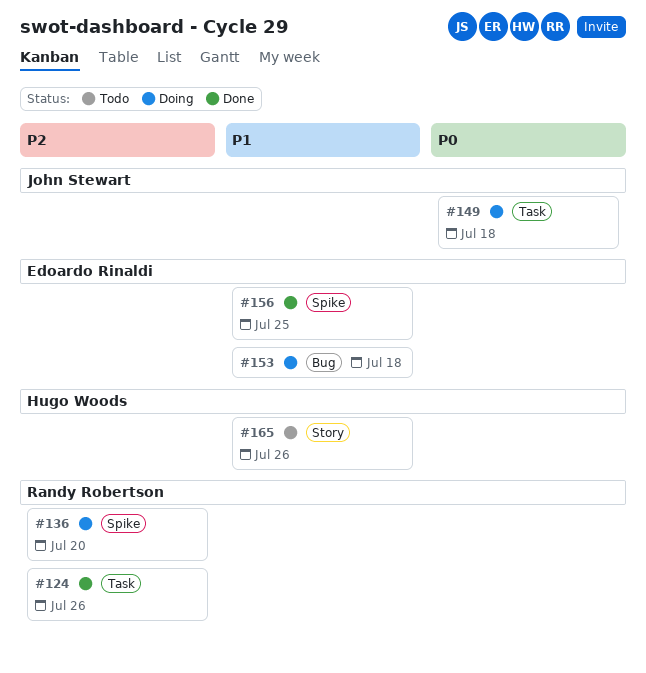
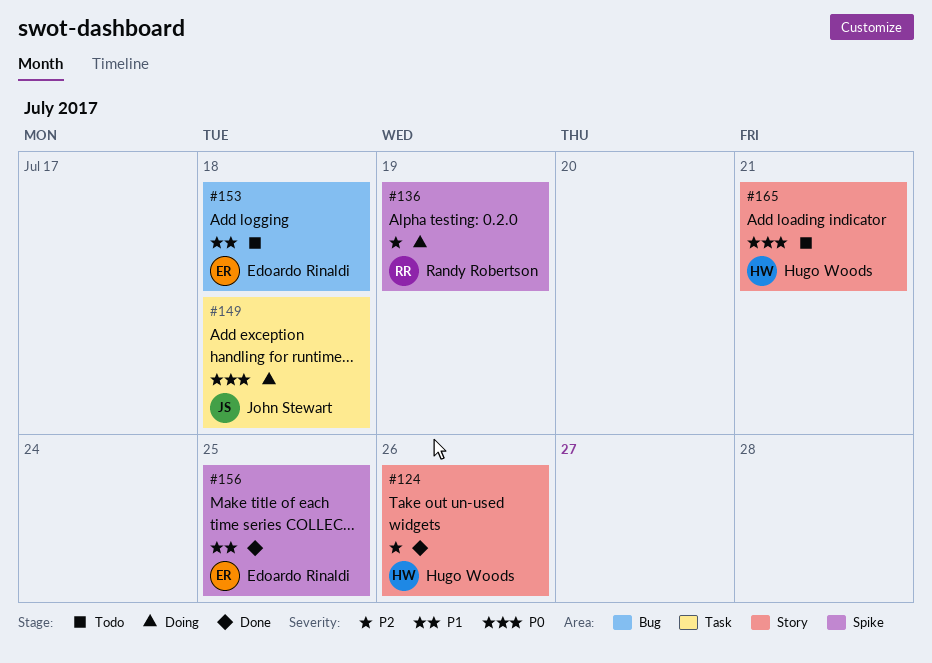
#124, owner: Randy Robertson -> Hugo Woods
#124, label: Task -> Story
#136, due: Jul 20 -> Jul 19
#153, status: Doing -> Todo
#165, priority: P1 -> P0
#165, due: Jul 26 -> Jul 21

